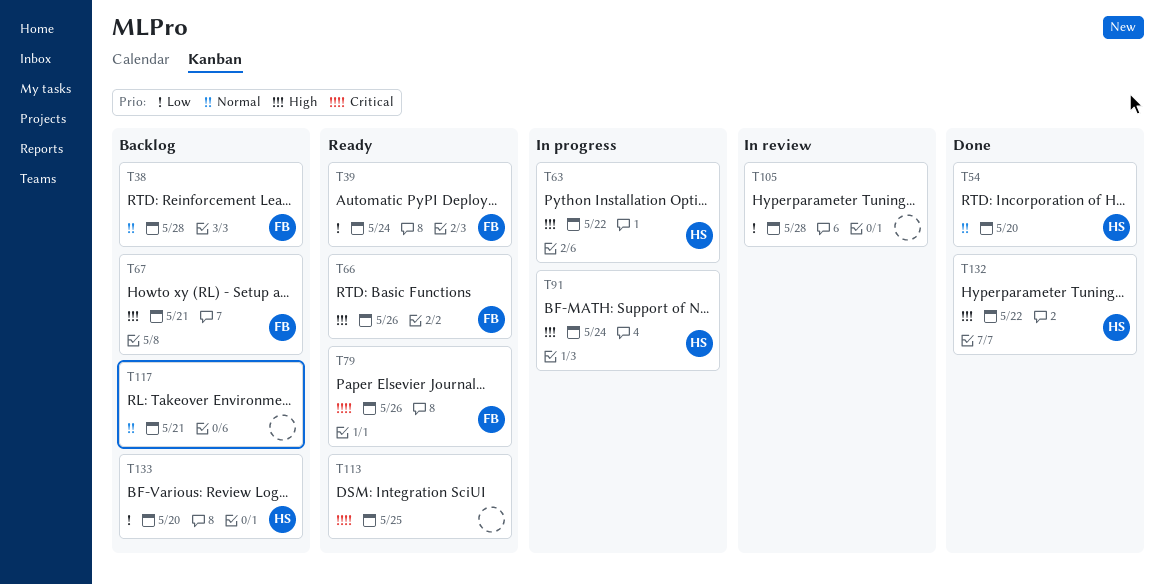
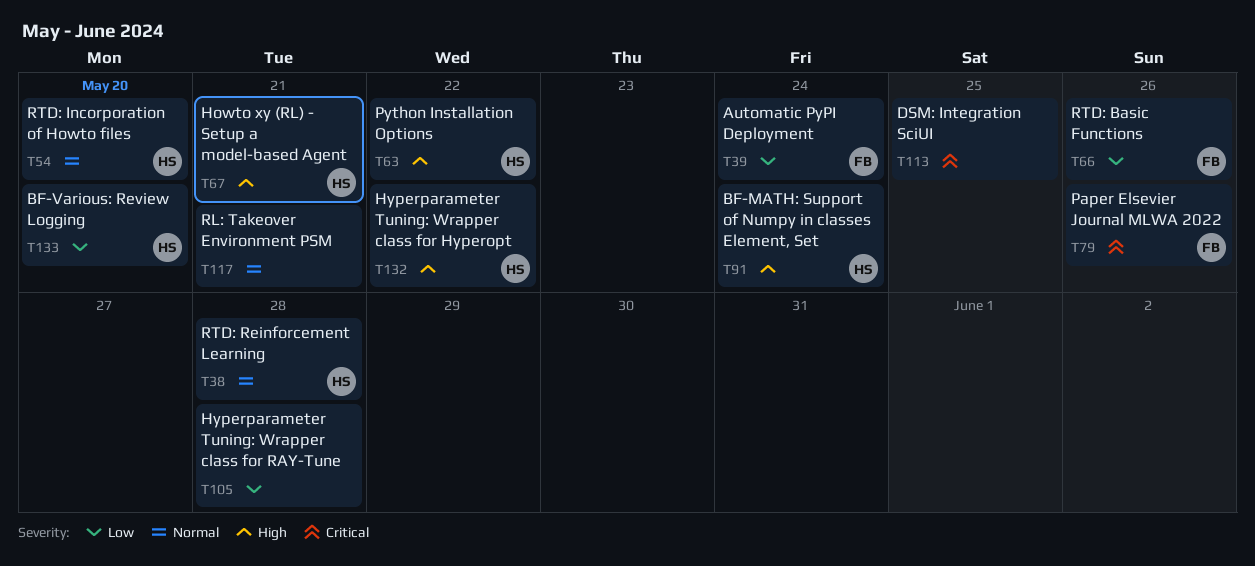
T38, owner: FB -> HS
T66, priority: High -> Low
T67, owner: FB -> HS

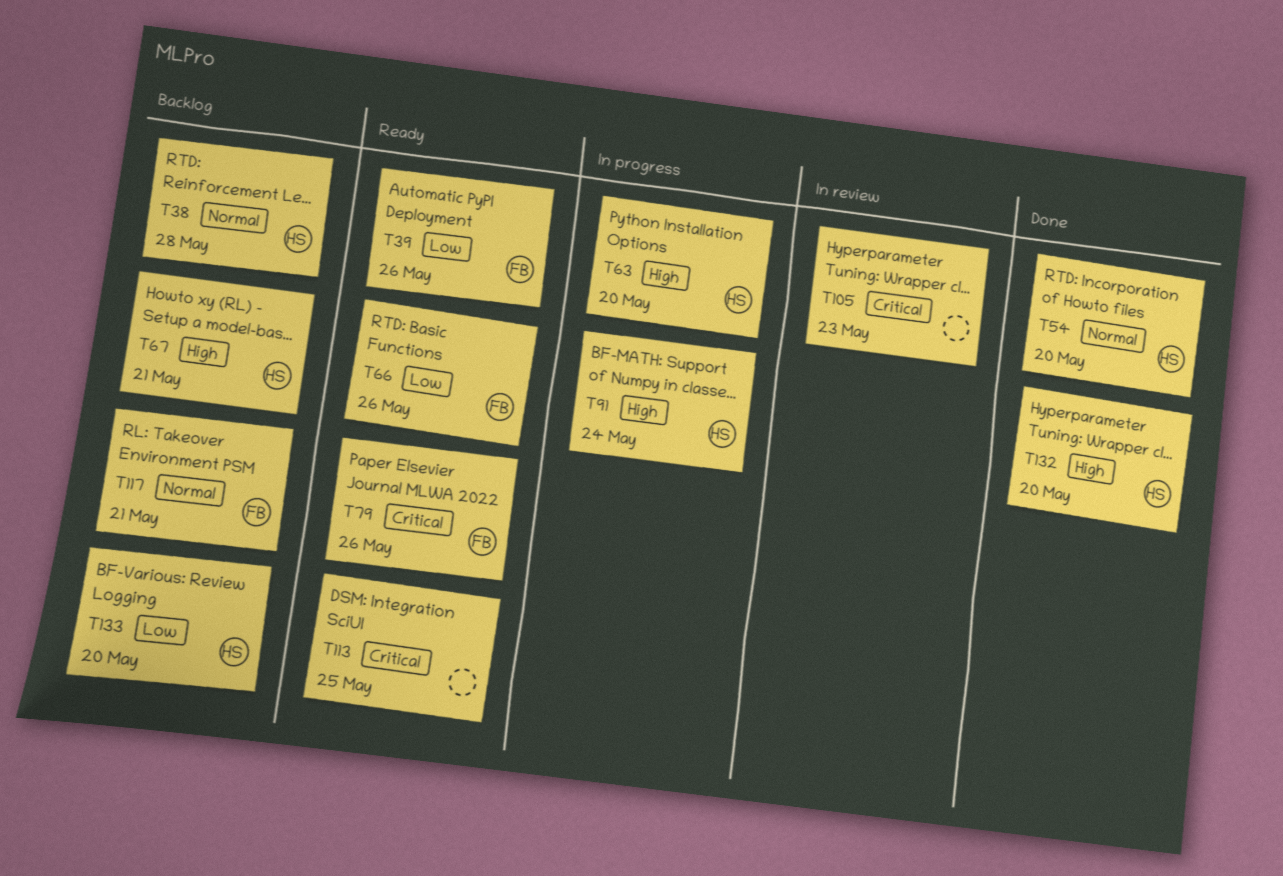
T39, due: May 24 -> May 26
T63, due: May 22 -> May 20
T105, priority: Low -> Critical
T105, due: May 28 -> May 23
T117, owner: none -> FB
T132, due: May 22 -> May 20

